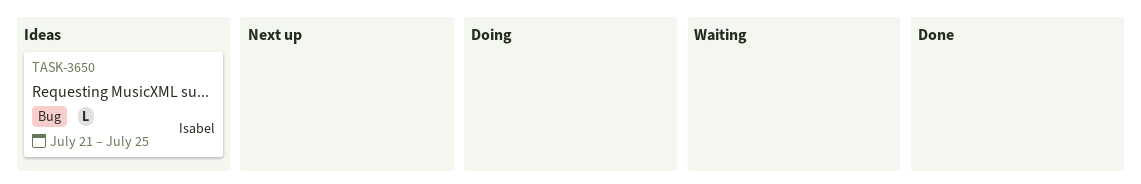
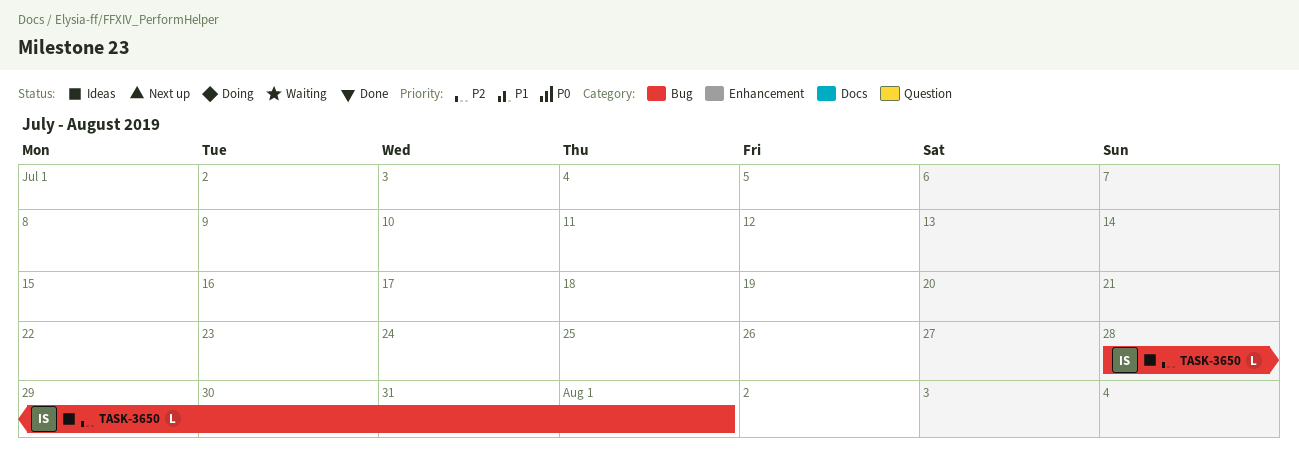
TASK-3650, start: Jul 21 -> Jul 28
TASK-3650, due: Jul 25 -> Aug 1

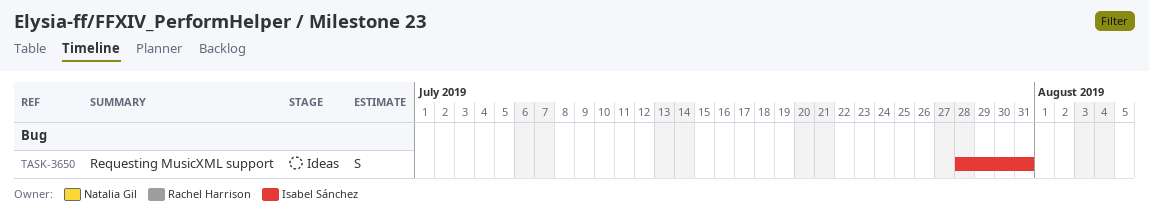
TASK-3650, estimate: L -> S
TASK-3650, due: Aug 1 -> Jul 31

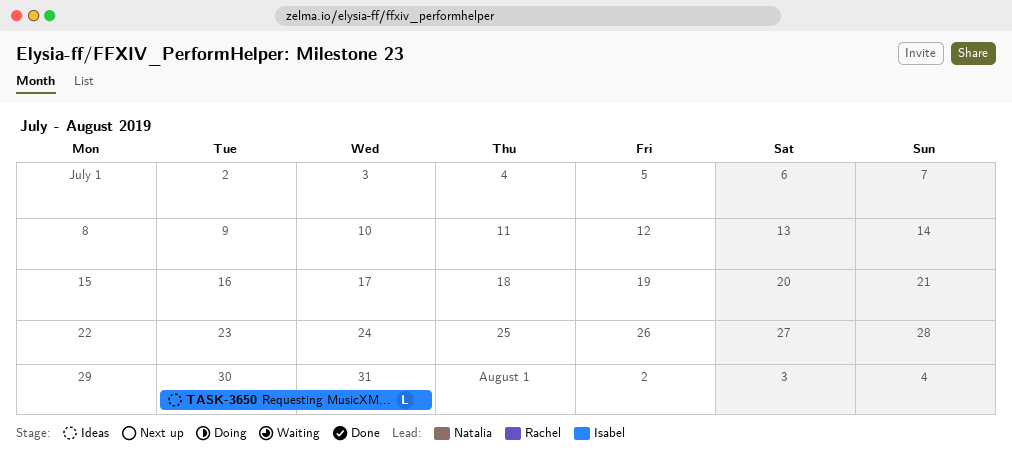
TASK-3650, estimate: S -> L
TASK-3650, start: Jul 28 -> Jul 30

